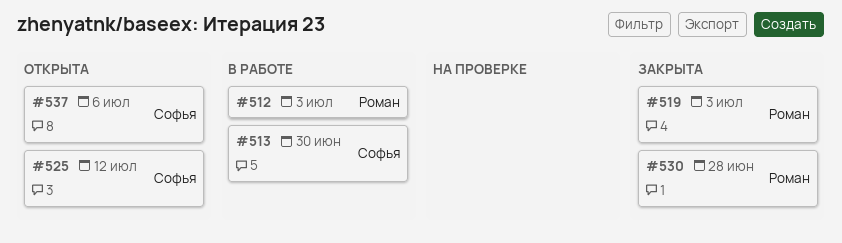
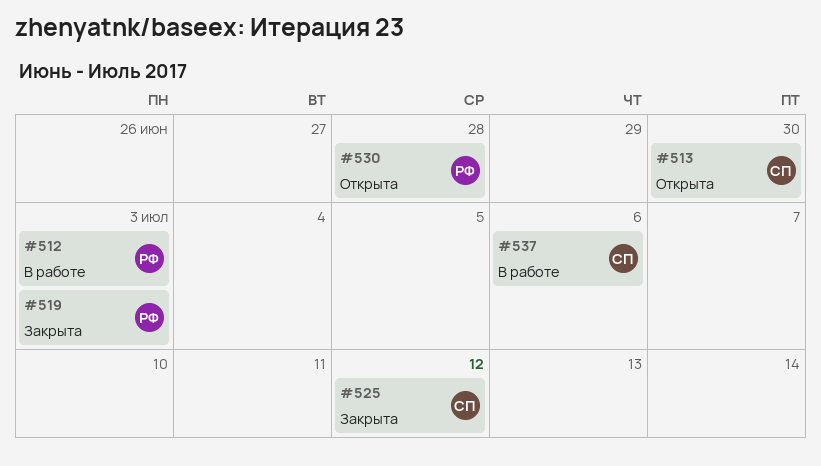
#513, status: В работе -> Открыта
#525, status: Открыта -> Закрыта
#530, status: Закрыта -> Открыта
#537, status: Открыта -> В работе

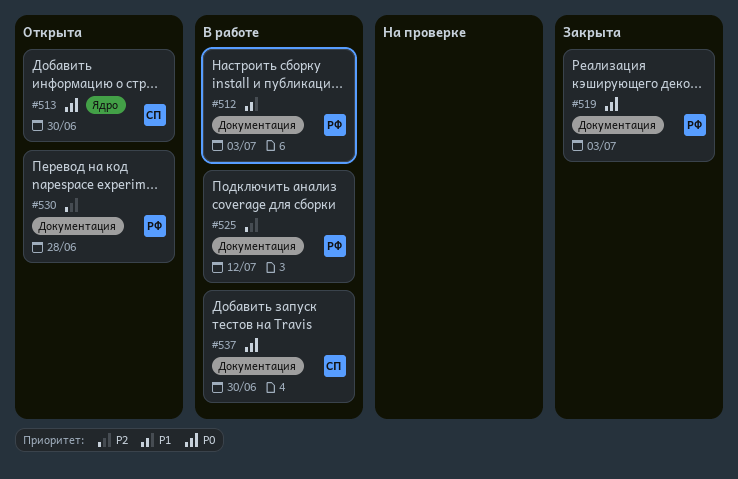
#525, status: Закрыта -> В работе
#525, owner: СП -> РФ
#537, due: Jul 6 -> Jun 30

